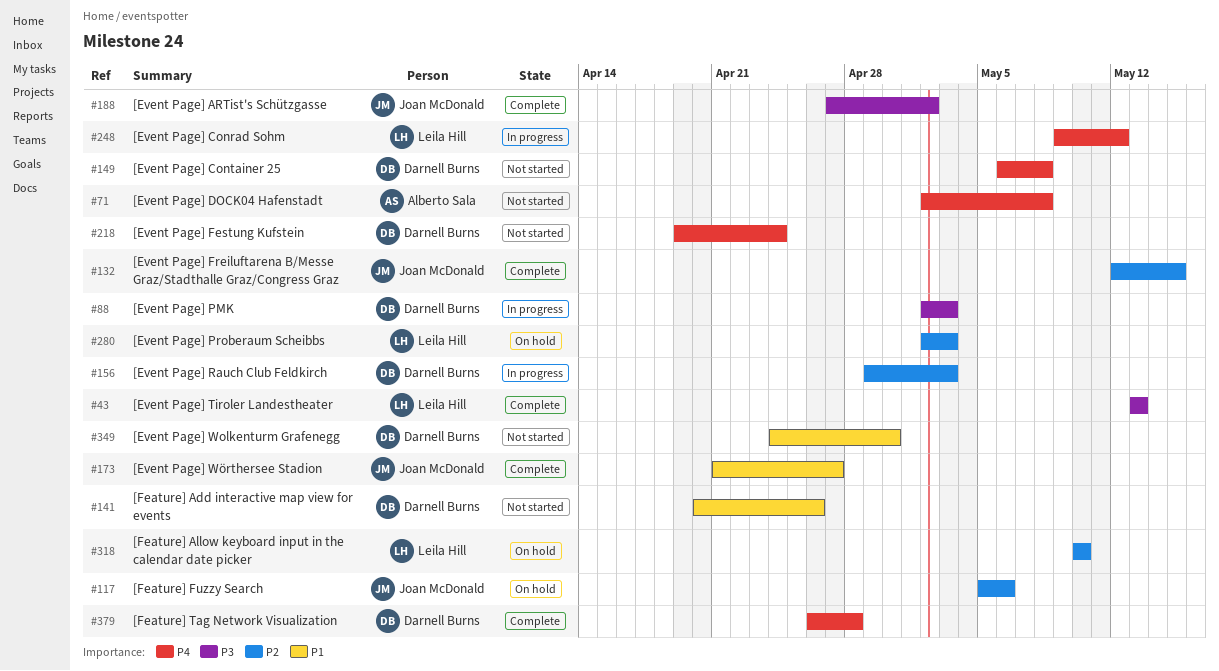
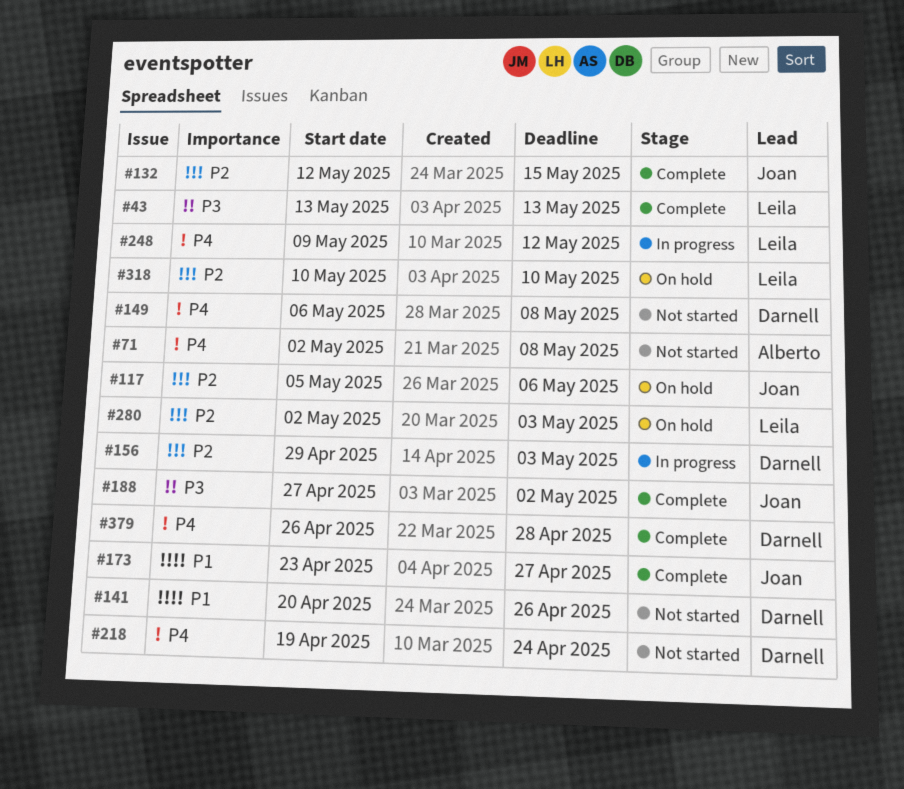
#88: present -> none
#173, start: Apr 21 -> Apr 23
#349: present -> none

